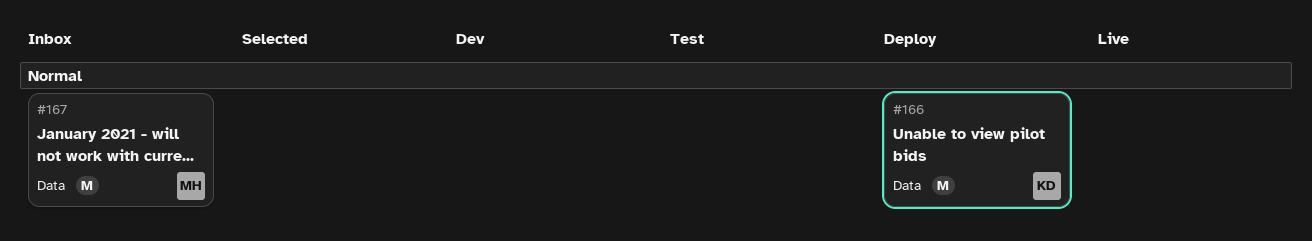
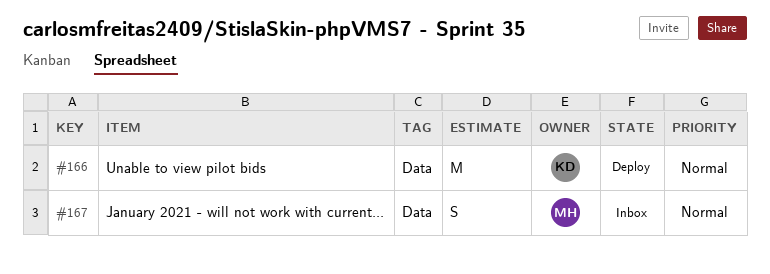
#167, estimate: M -> S

